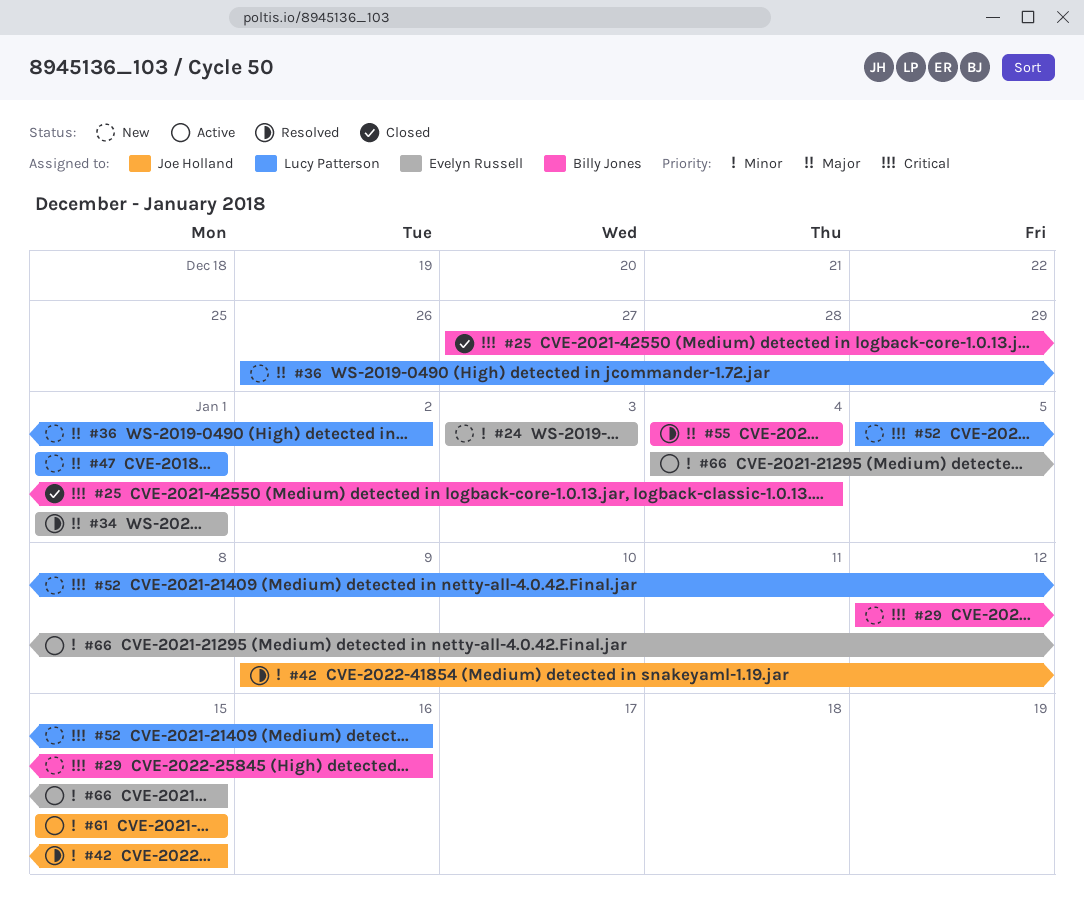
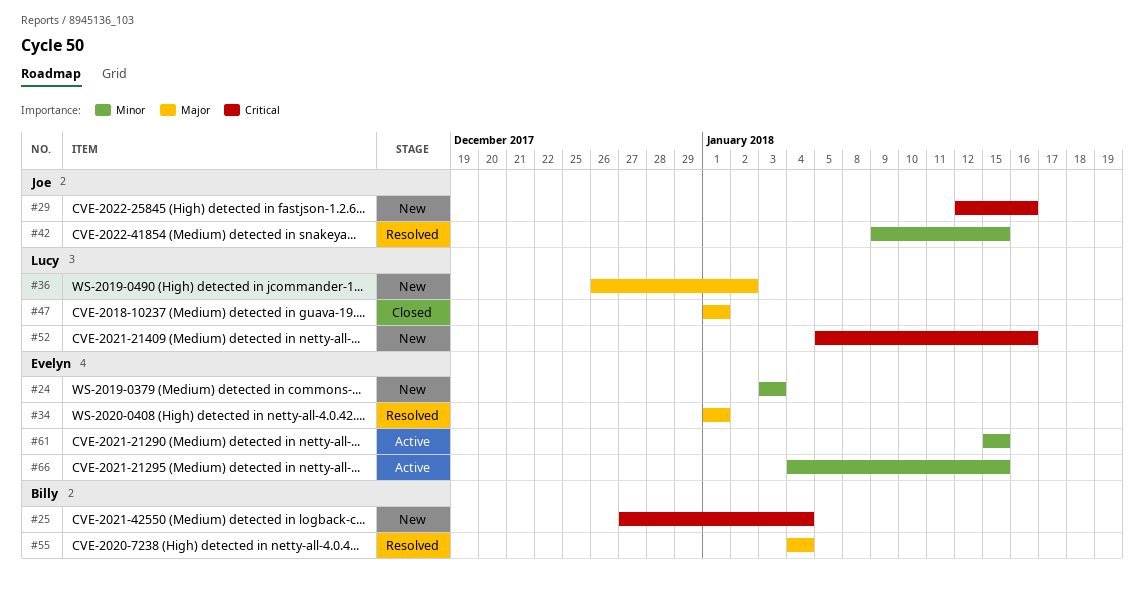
#25, status: Closed -> New
#29, owner: Billy Jones -> Joe Holland
#47, status: New -> Closed
#61, owner: Joe Holland -> Evelyn Russell

